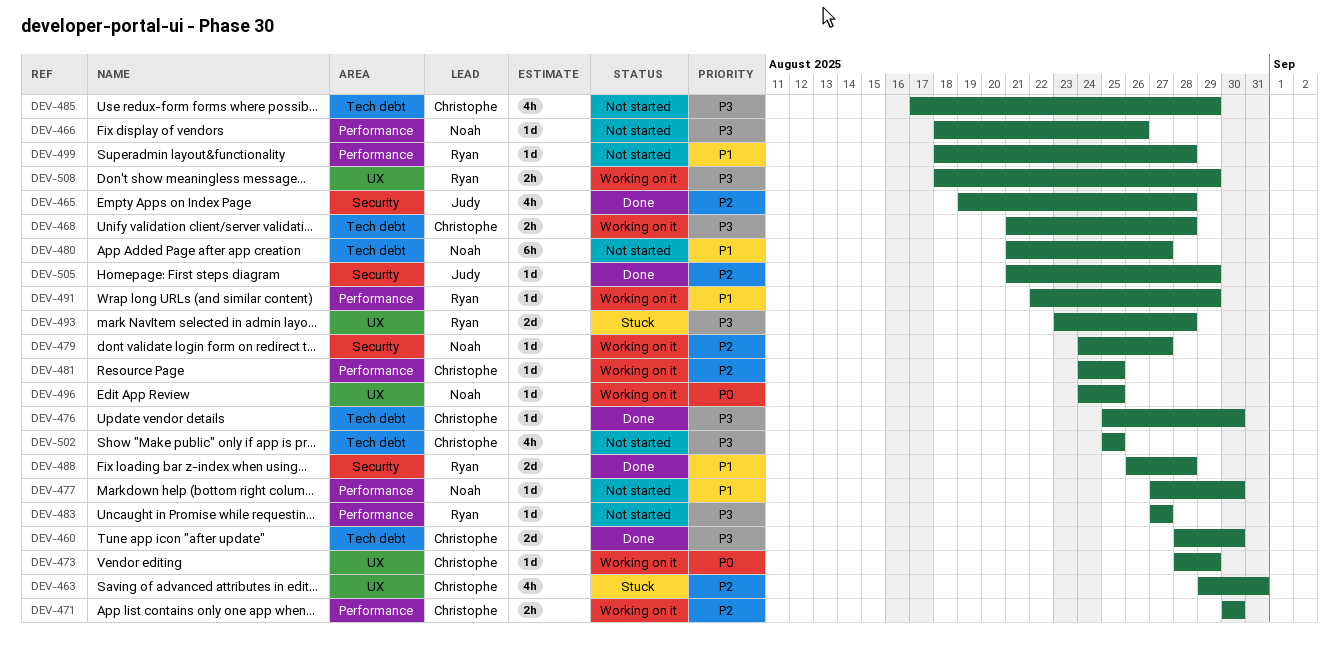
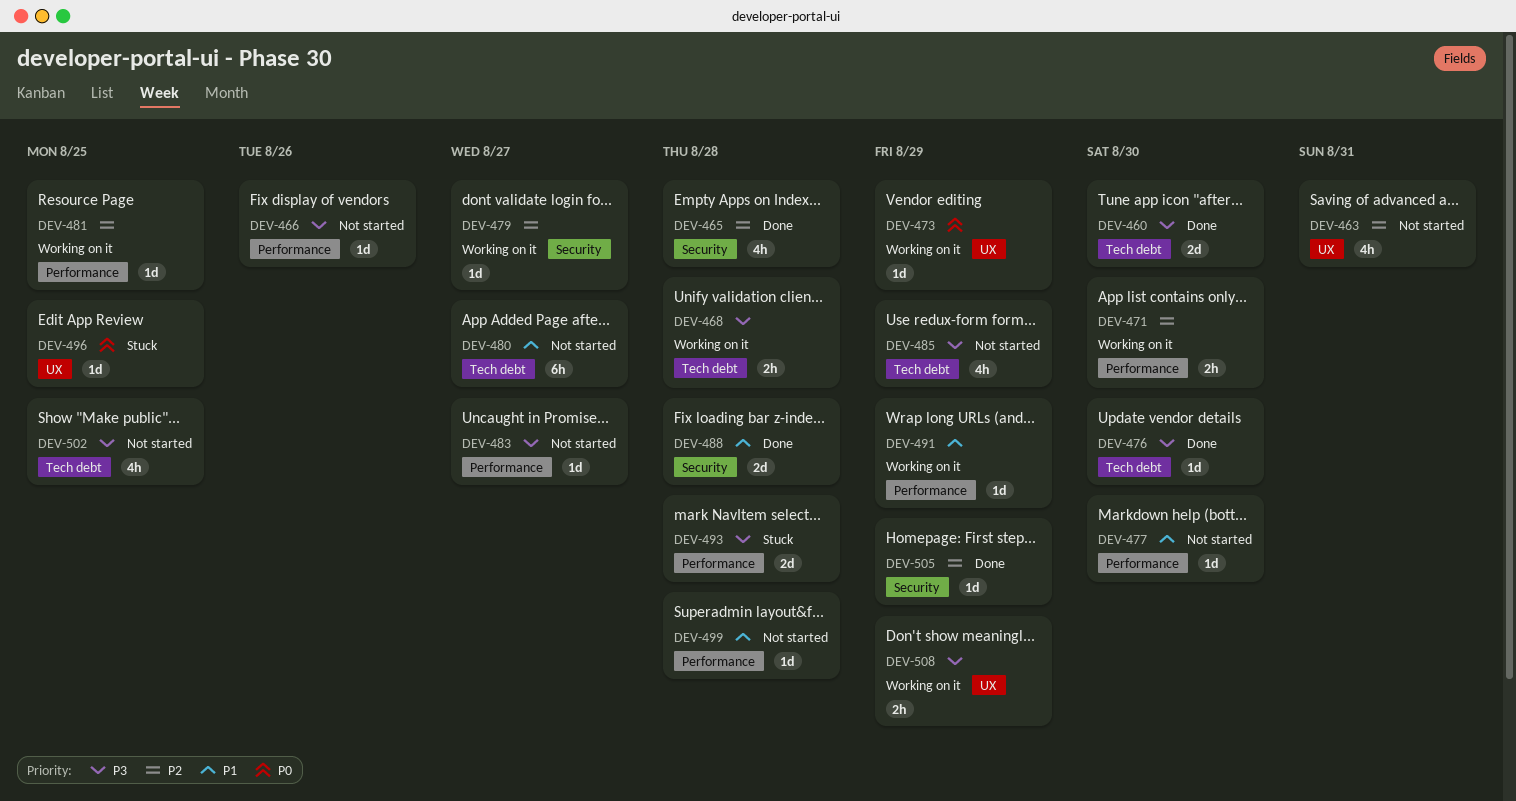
DEV-463, status: Stuck -> Not started
DEV-493, label: UX -> Performance
DEV-496, status: Working on it -> Stuck

